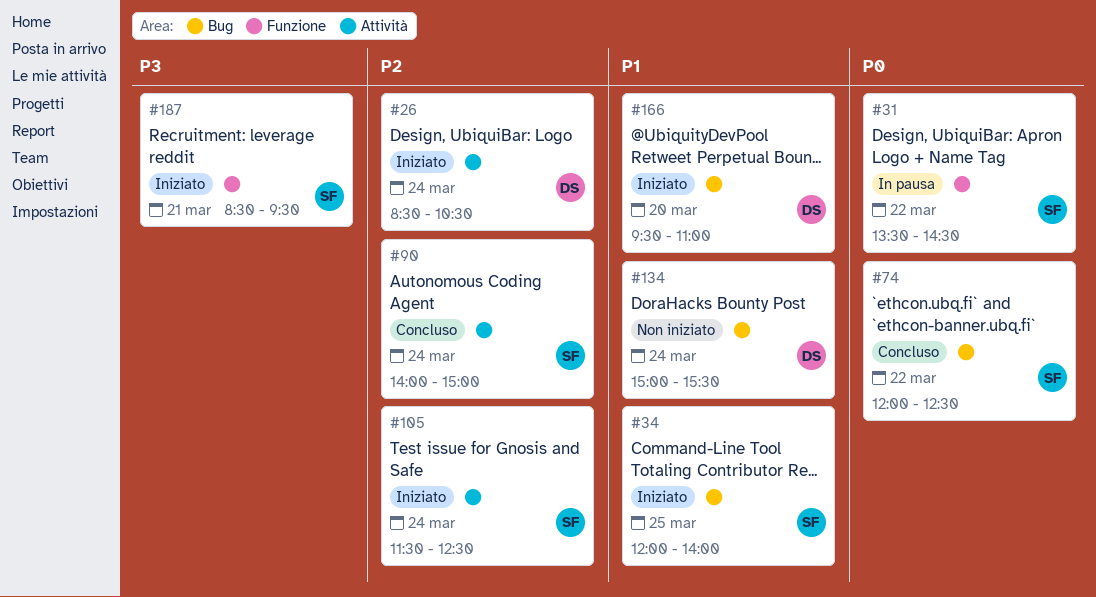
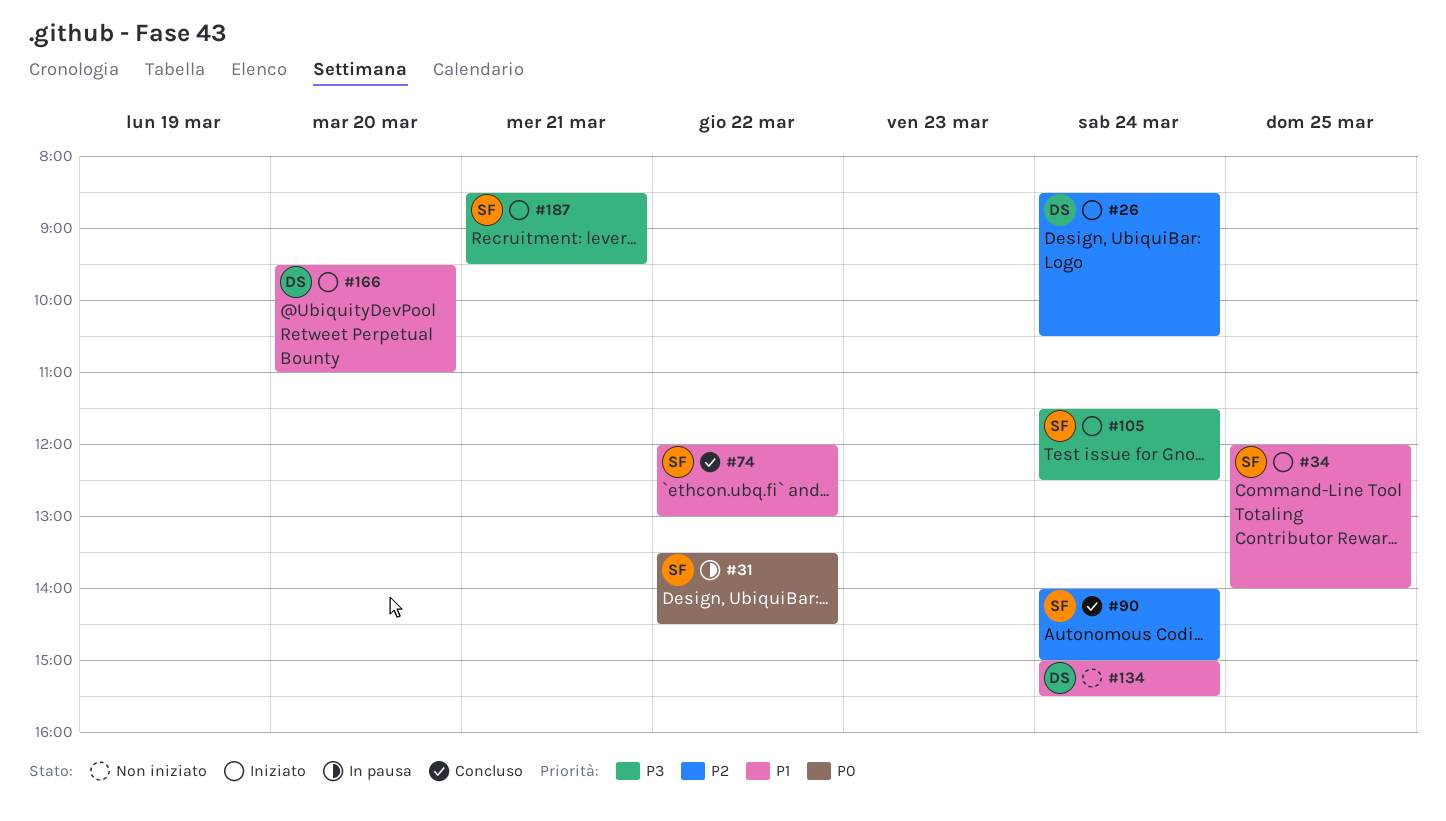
#74, priority: P0 -> P1
#74, ends: 12:30 -> 13:00
#105, priority: P2 -> P3

